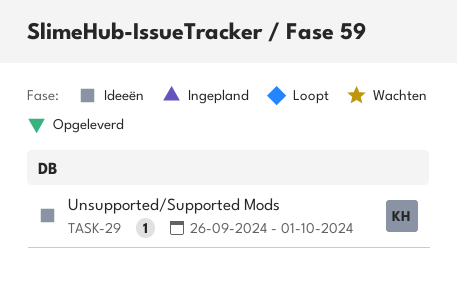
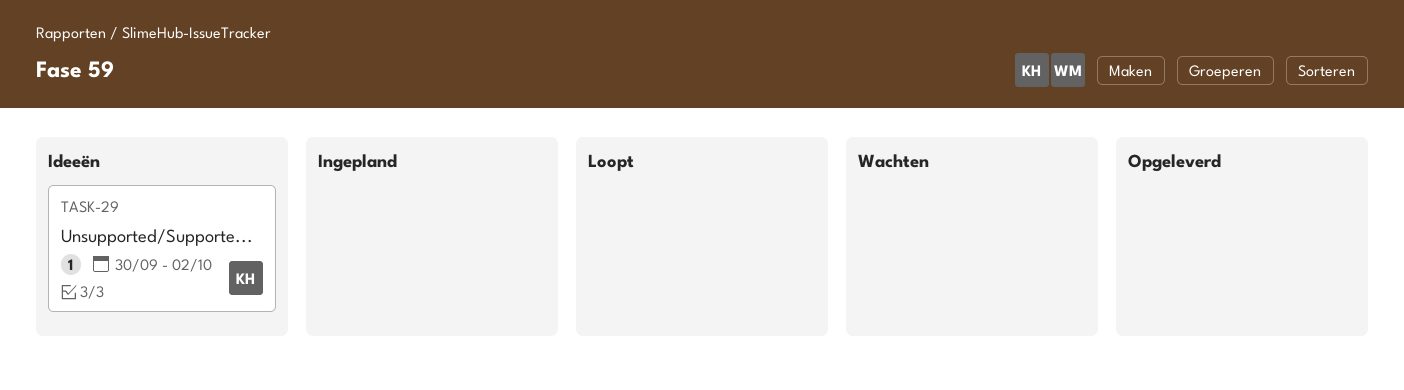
TASK-29, start: Sep 26 -> Sep 30
TASK-29, due: Oct 1 -> Oct 2

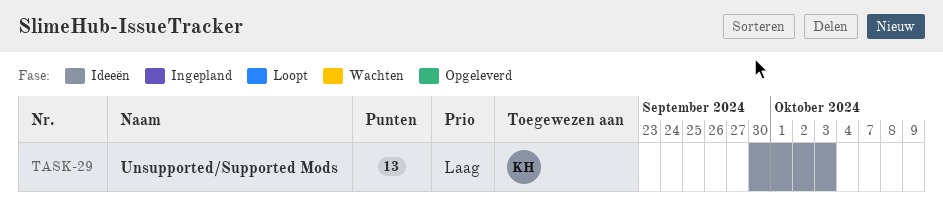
TASK-29, estimate: 1 -> 13
TASK-29, due: Oct 2 -> Oct 3

